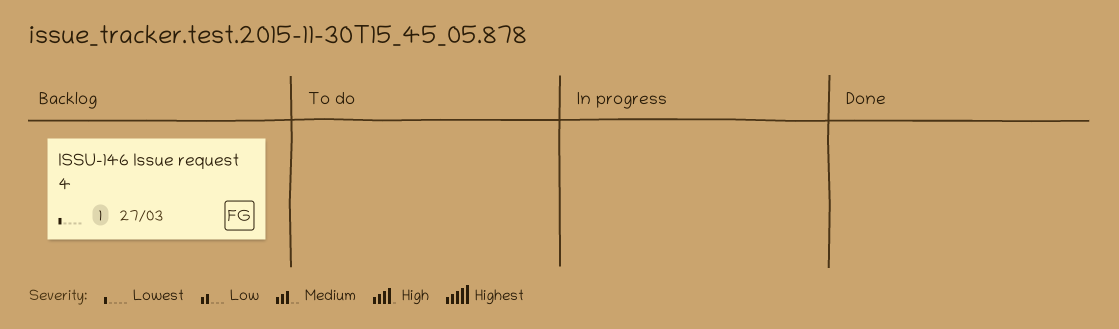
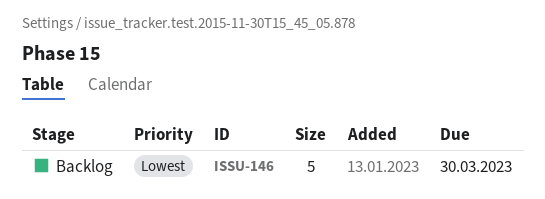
ISSU-146, estimate: 1 -> 5
ISSU-146, due: Mar 27 -> Mar 30

